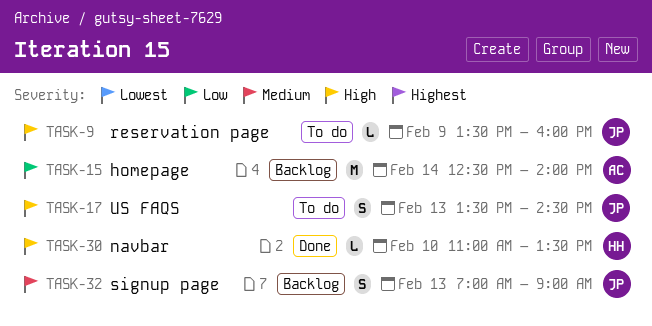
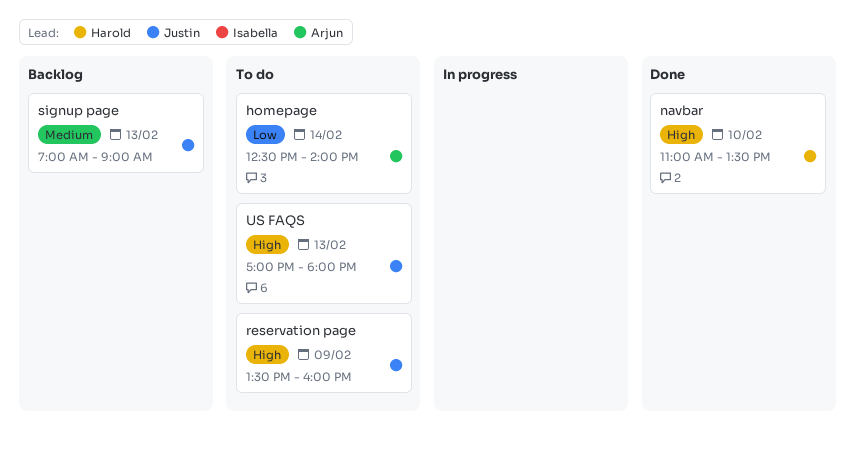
homepage, status: Backlog -> To do
US FAQS, begins: 13:30 -> 17:00
US FAQS, ends: 14:30 -> 18:00

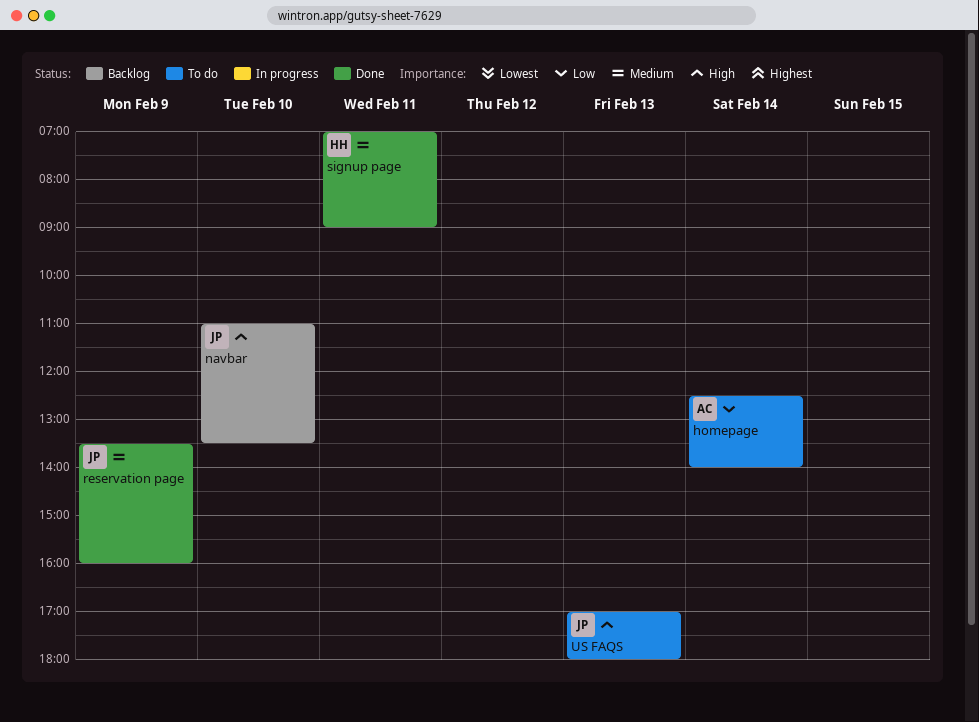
navbar, status: Done -> Backlog
navbar, owner: Harold -> Justin
reservation page, status: To do -> Done
reservation page, priority: High -> Medium
signup page, status: Backlog -> Done
signup page, owner: Justin -> Harold
signup page, day: Feb 13 -> Feb 11

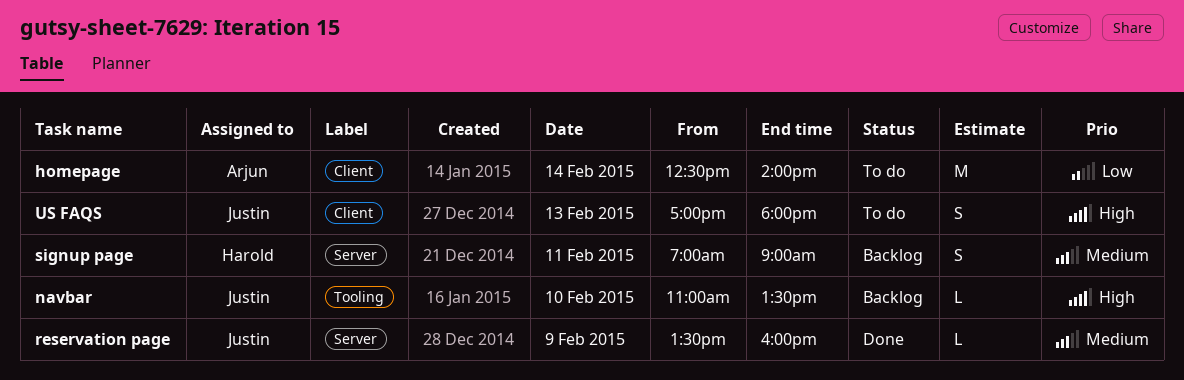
signup page, status: Done -> Backlog

